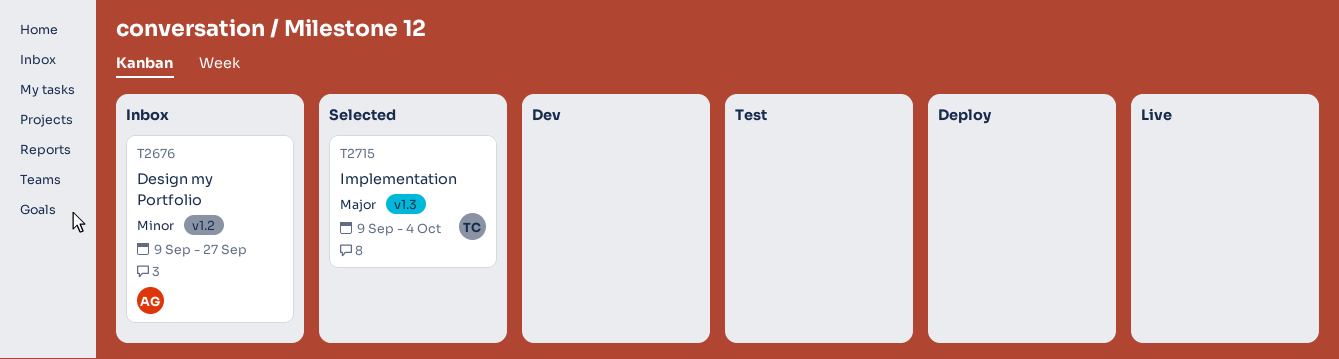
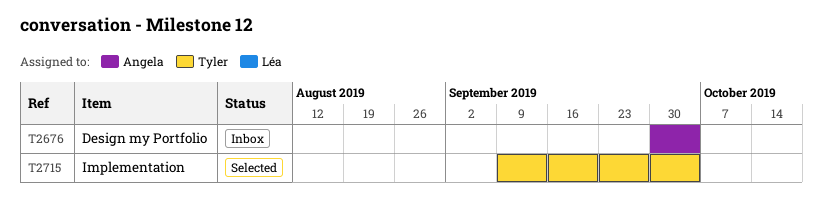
T2676, start: Sep 9 -> Sep 30
T2676, due: Sep 27 -> Oct 4

